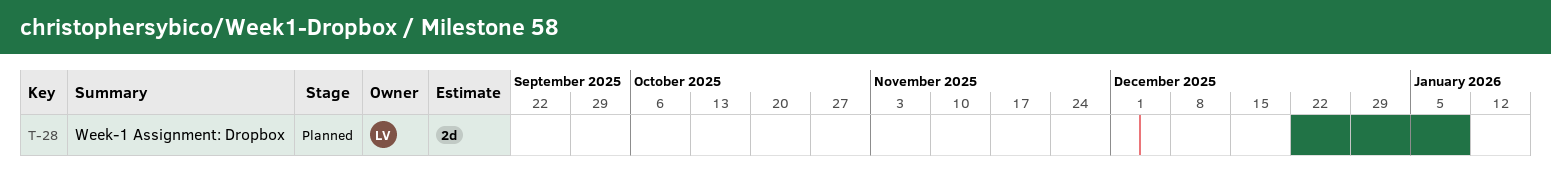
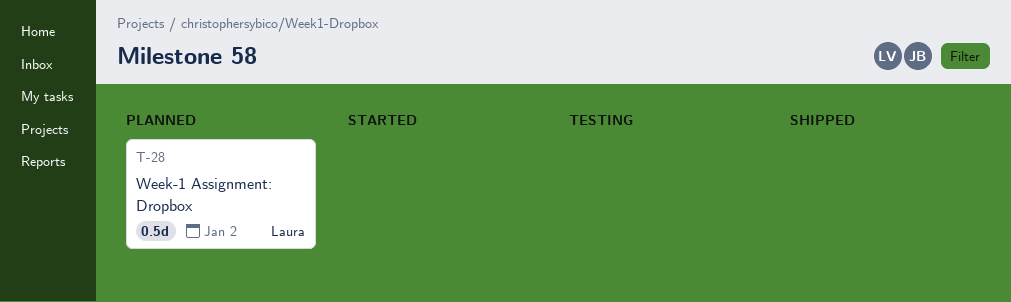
T-28, estimate: 2d -> 0.5d
T-28, due: Jan 9 -> Jan 2

